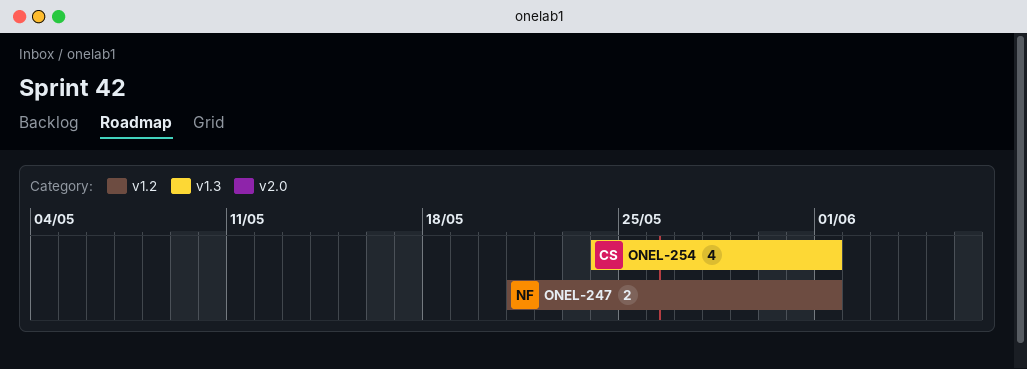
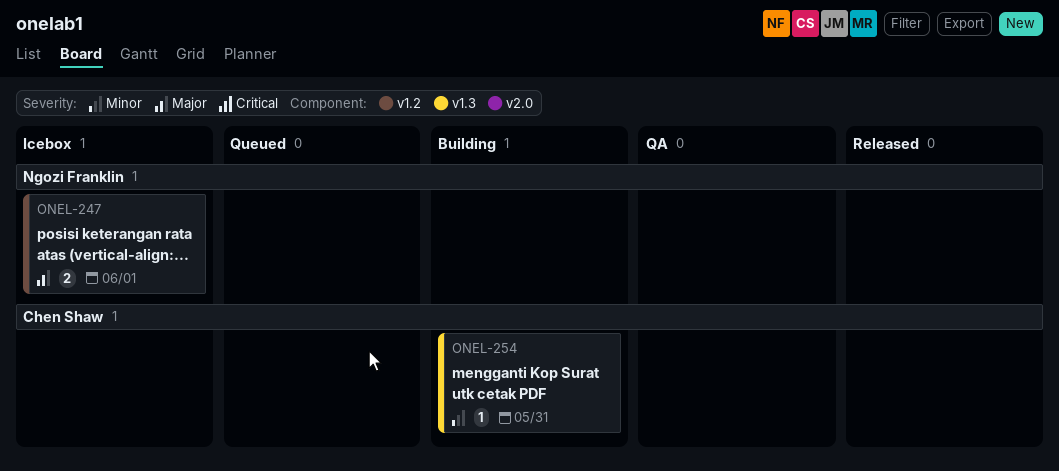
ONEL-254, estimate: 4 -> 1
ONEL-254, due: Jun 1 -> May 31

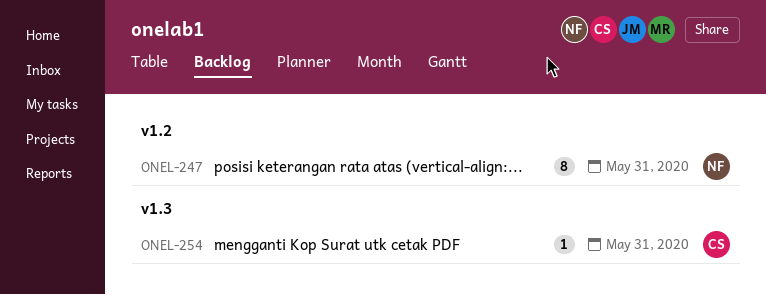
ONEL-247, estimate: 2 -> 8
ONEL-247, due: Jun 1 -> May 31

